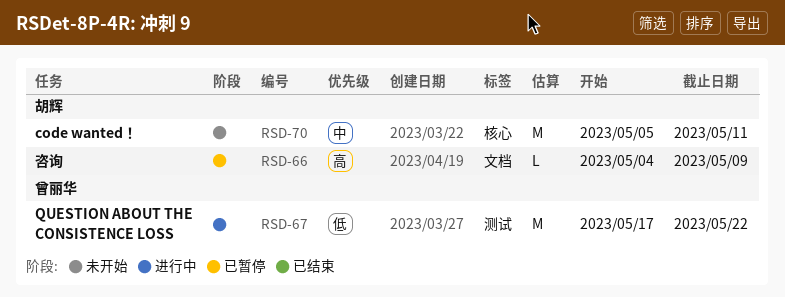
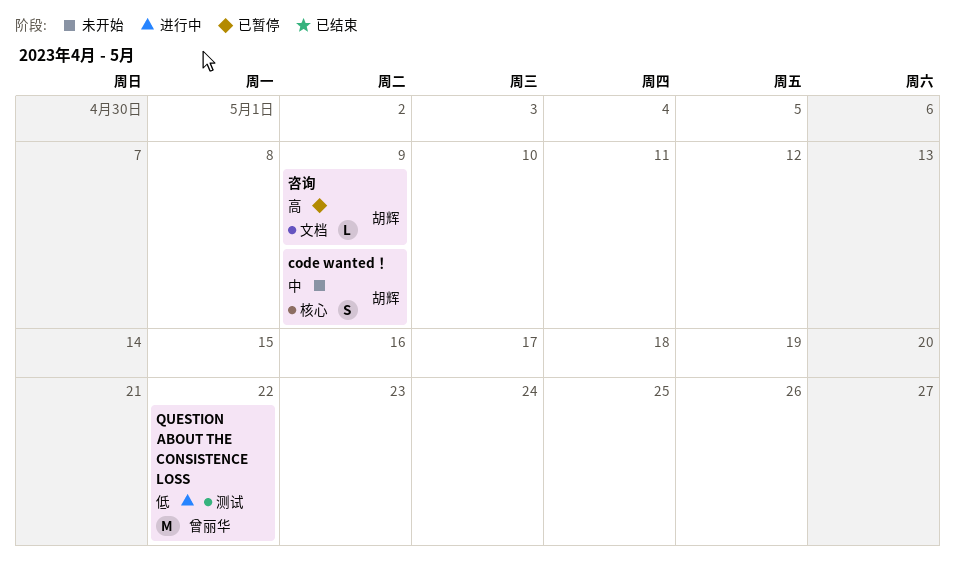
code wanted！, estimate: M -> S
code wanted！, due: May 11 -> May 9

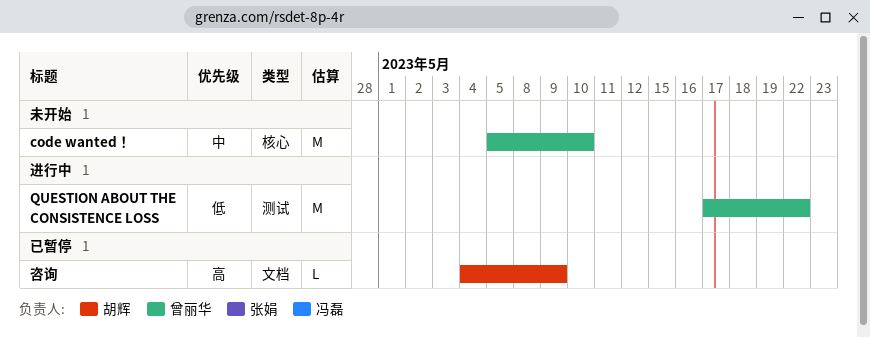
code wanted！, owner: 胡辉 -> 曾丽华
code wanted！, estimate: S -> M
code wanted！, due: May 9 -> May 10

